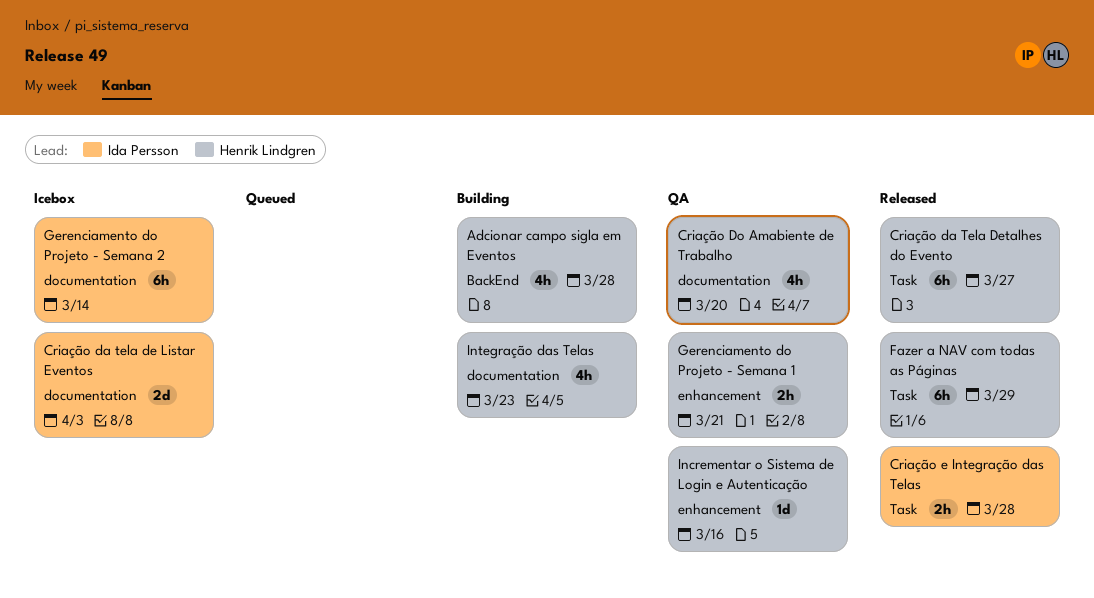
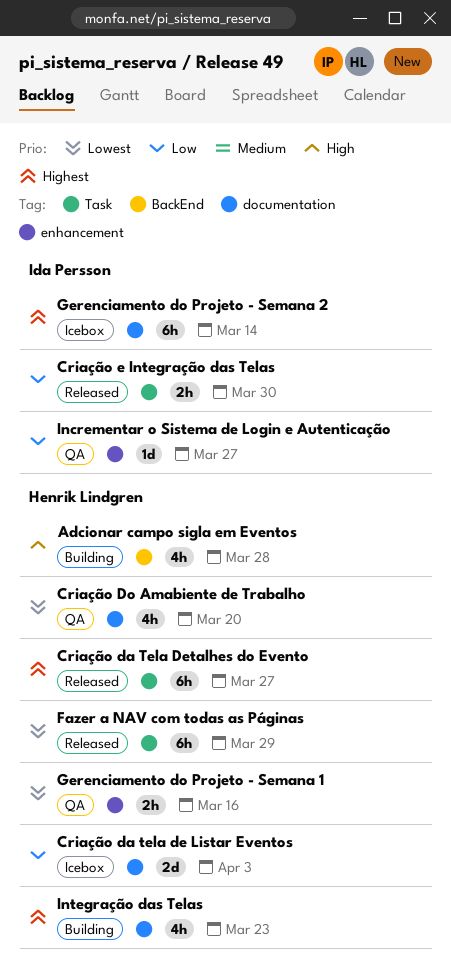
Criação da tela de Listar Eventos, owner: Ida Persson -> Henrik Lindgren
Criação e Integração das Telas, due: Mar 28 -> Mar 30
Gerenciamento do Projeto - Semana 1, due: Mar 21 -> Mar 16
Incrementar o Sistema de Login e Autenticação, owner: Henrik Lindgren -> Ida Persson
Incrementar o Sistema de Login e Autenticação, due: Mar 16 -> Mar 27

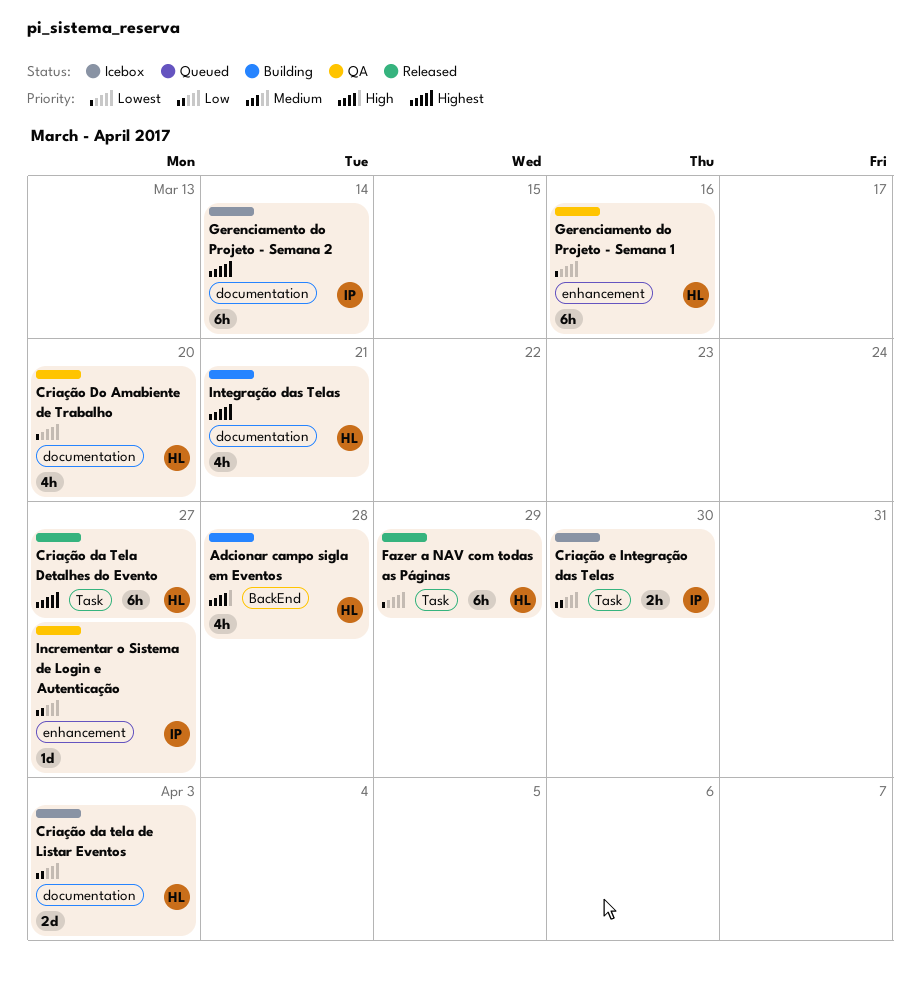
Criação e Integração das Telas, status: Released -> Icebox
Gerenciamento do Projeto - Semana 1, estimate: 2h -> 6h
Integração das Telas, due: Mar 23 -> Mar 21

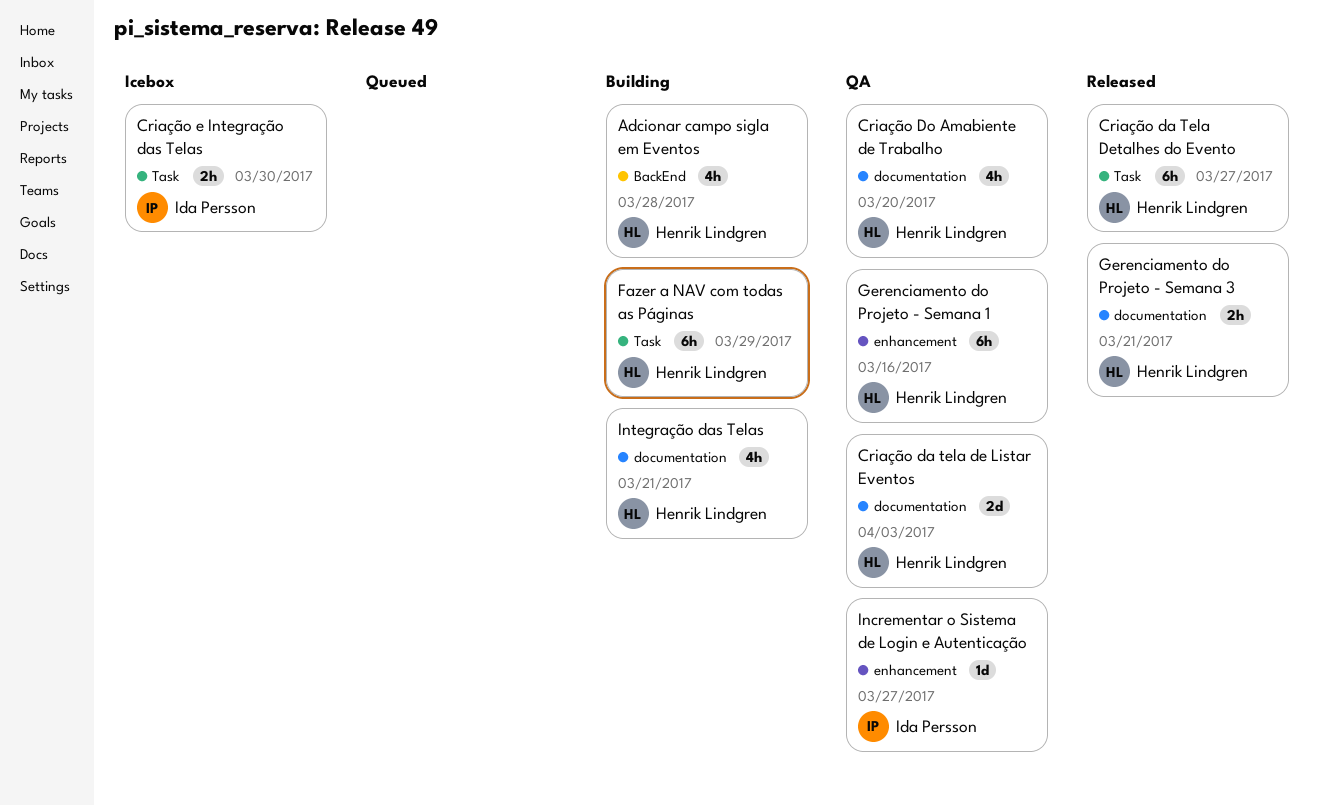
Criação da tela de Listar Eventos, status: Icebox -> QA
Fazer a NAV com todas as Páginas, status: Released -> Building
Gerenciamento do Projeto - Semana 2: present -> none
Gerenciamento do Projeto - Semana 3: none -> present

